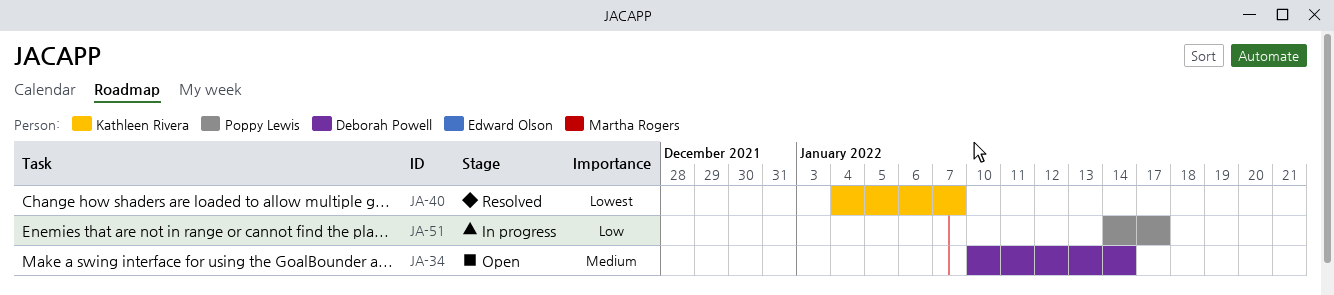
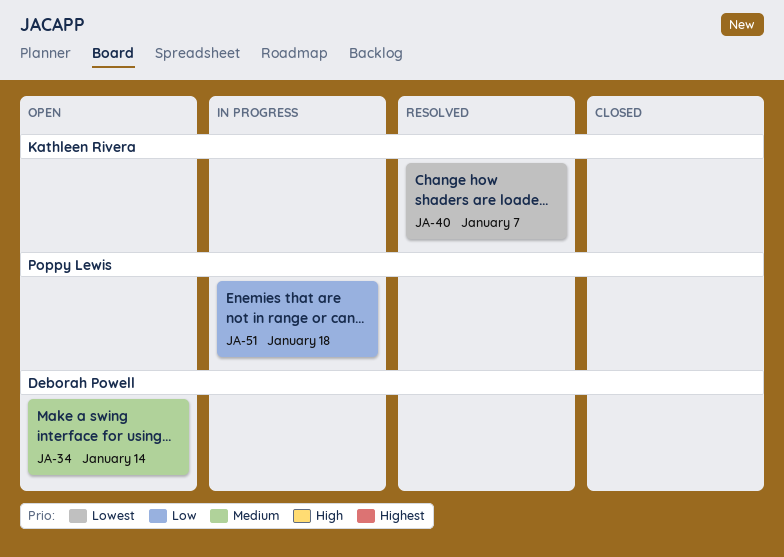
JA-51, due: Jan 17 -> Jan 18

